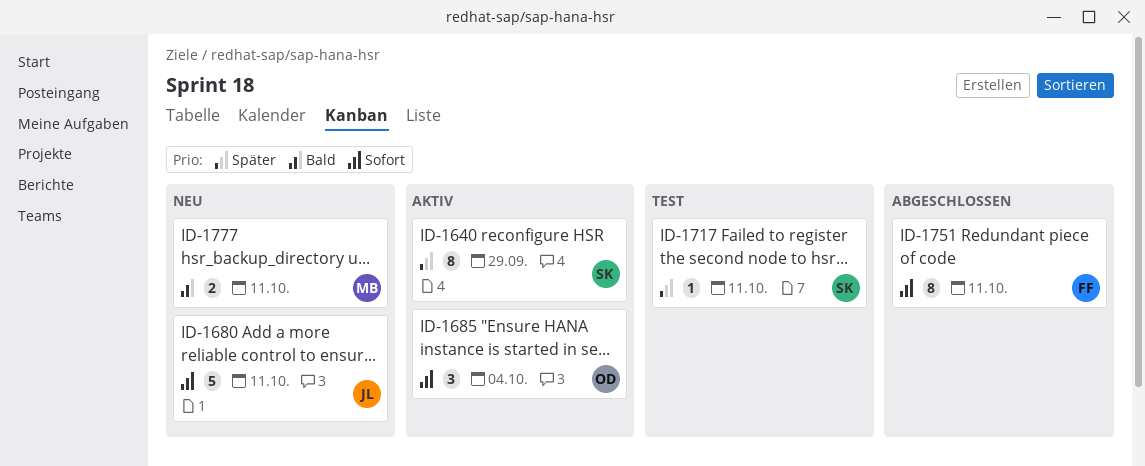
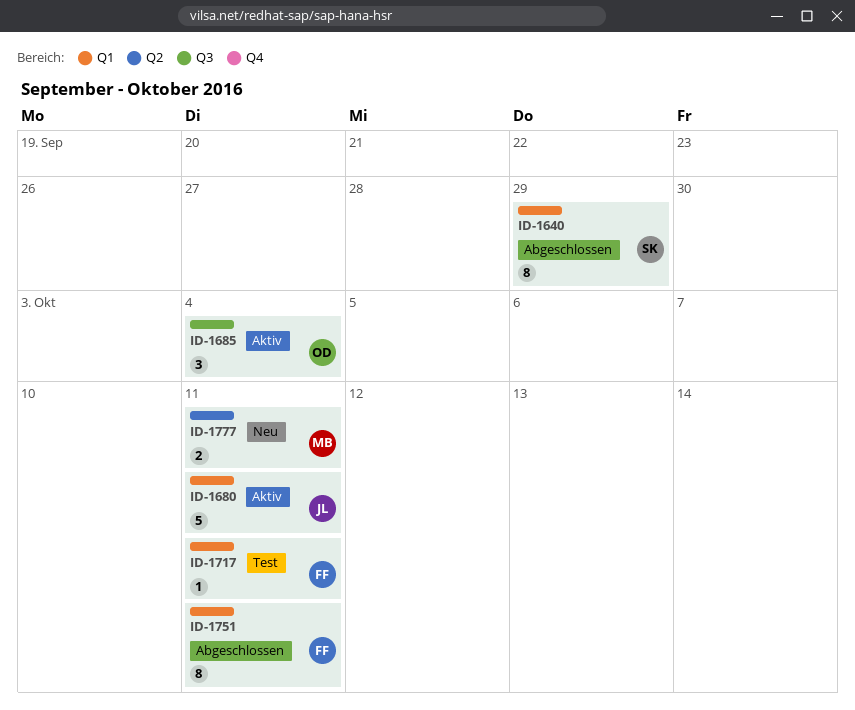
ID-1640, status: Aktiv -> Abgeschlossen
ID-1680, status: Neu -> Aktiv
ID-1717, owner: SK -> FF

